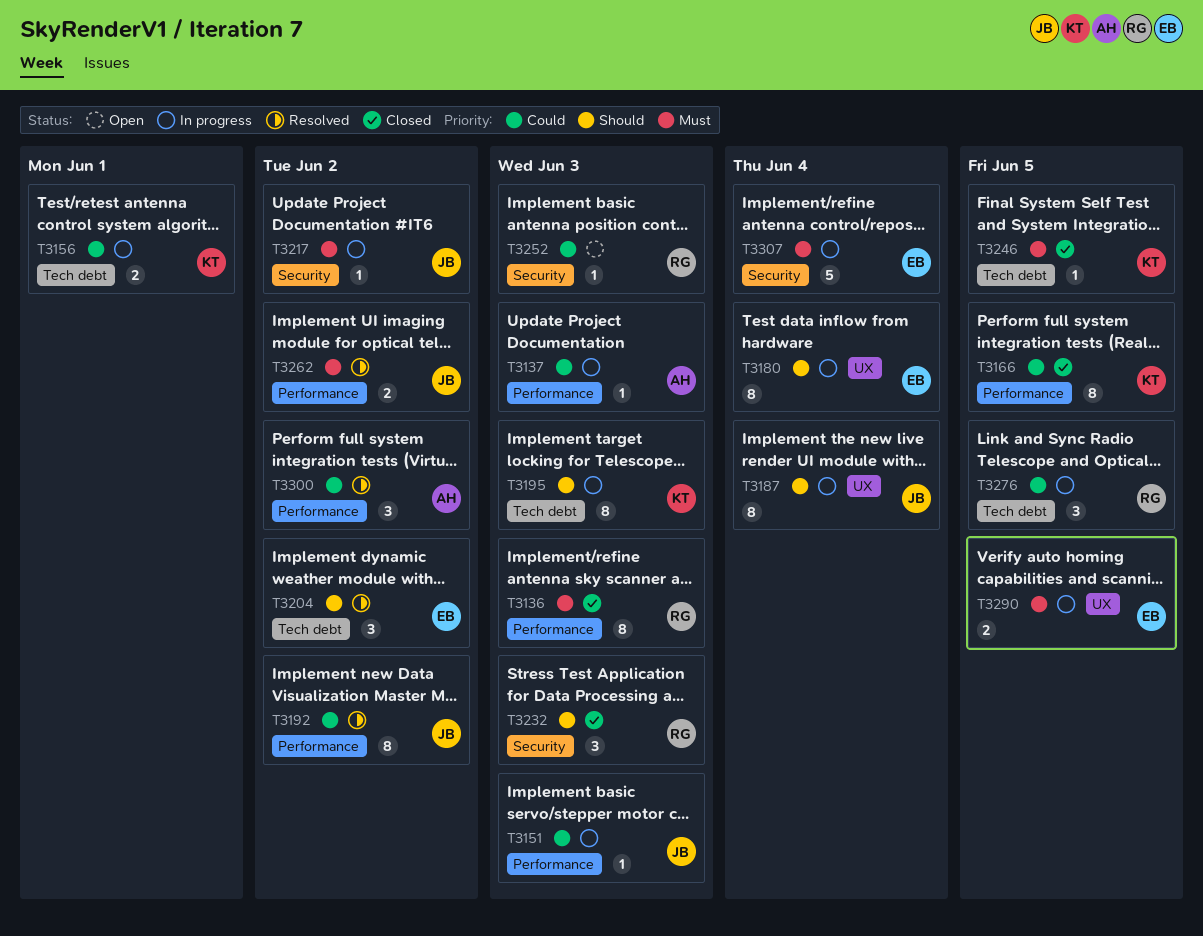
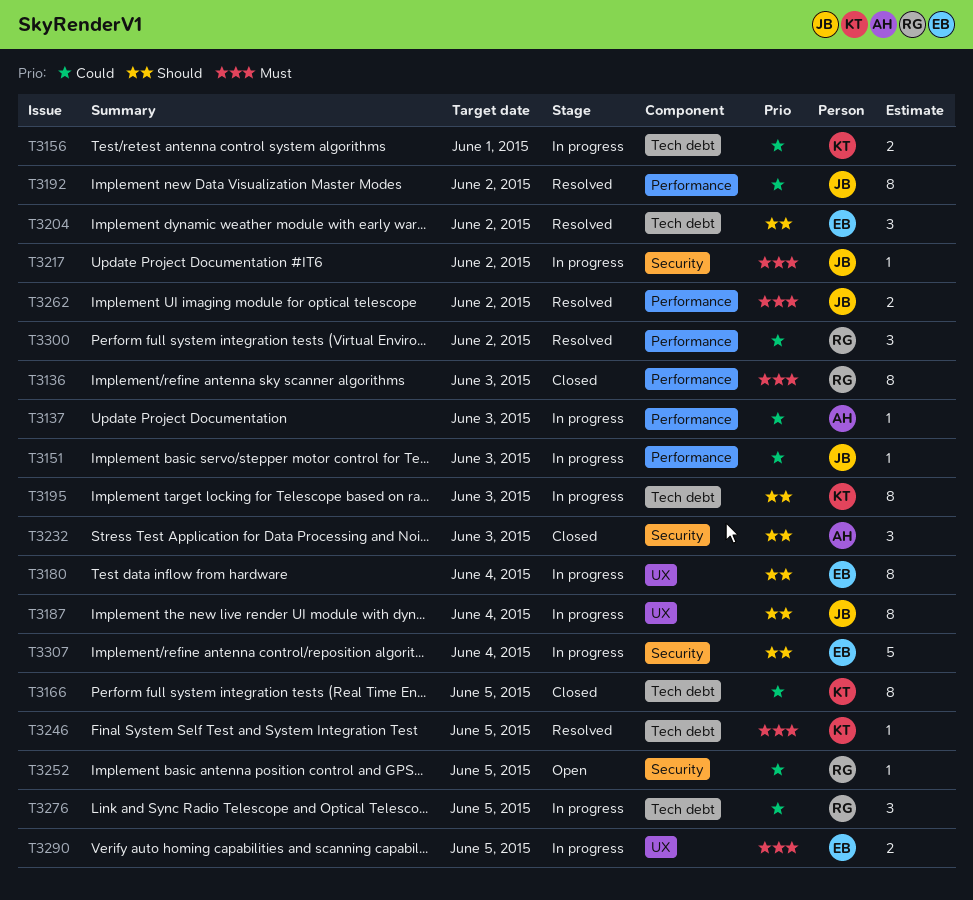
T3166, label: Performance -> Tech debt
T3232, owner: RG -> AH
T3246, status: Closed -> Resolved
T3252, due: Jun 3 -> Jun 5
T3300, owner: AH -> RG
T3307, priority: Must -> Should

